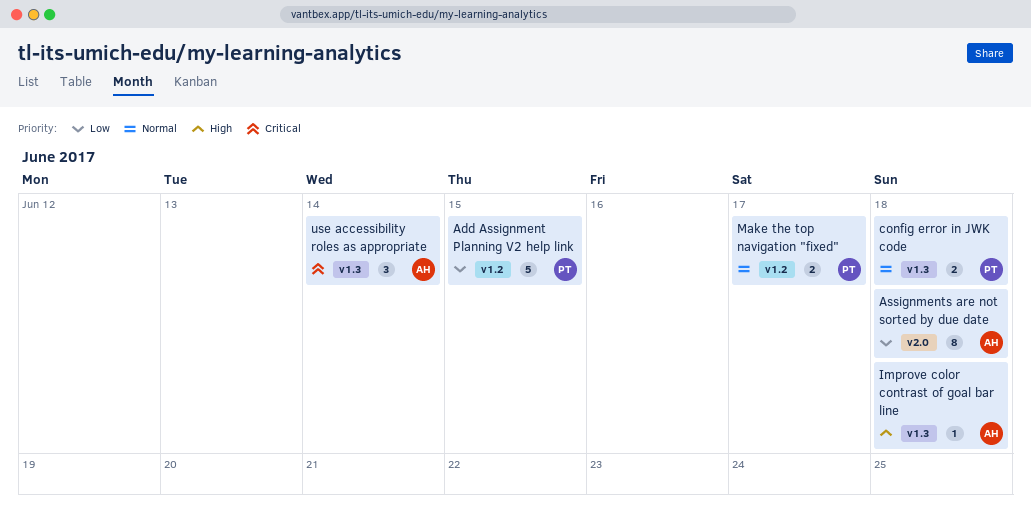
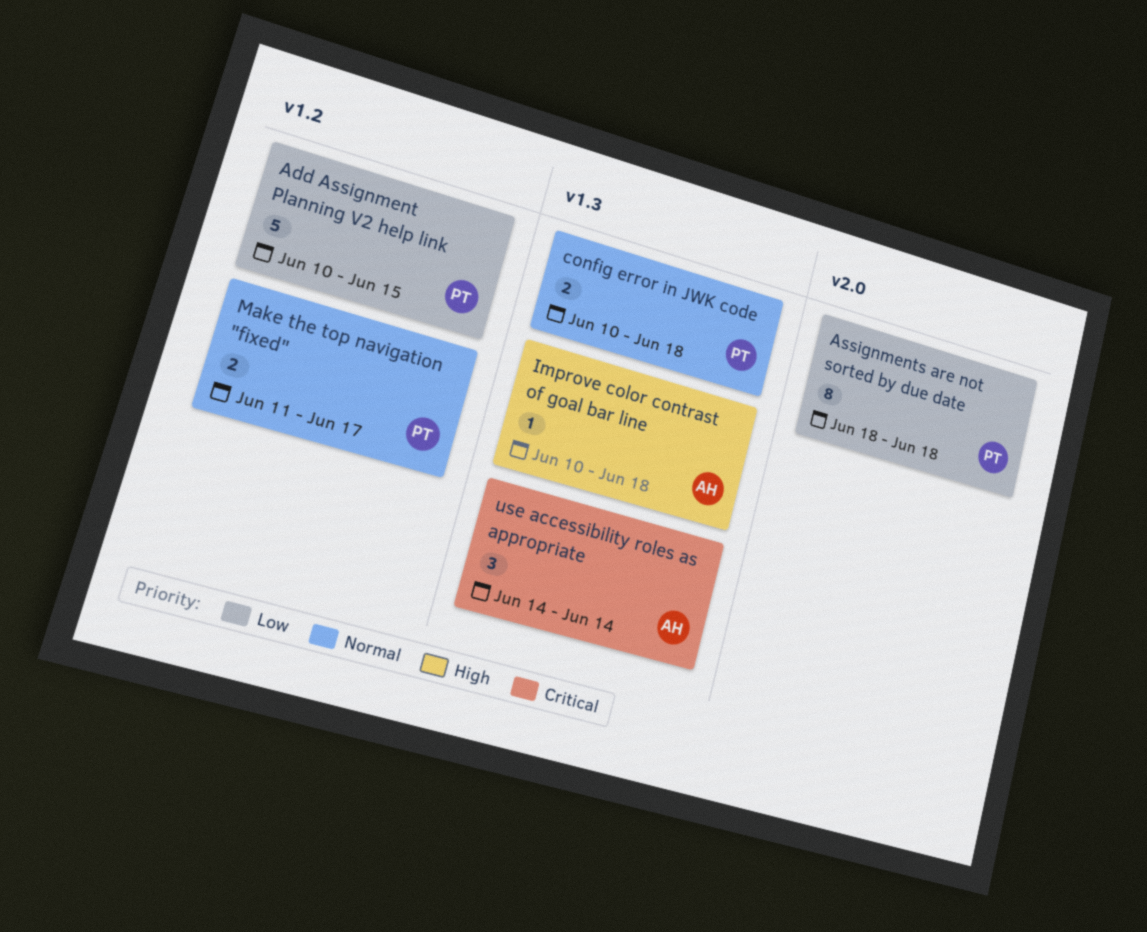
Assignments are not sorted by due date, owner: AH -> PT

